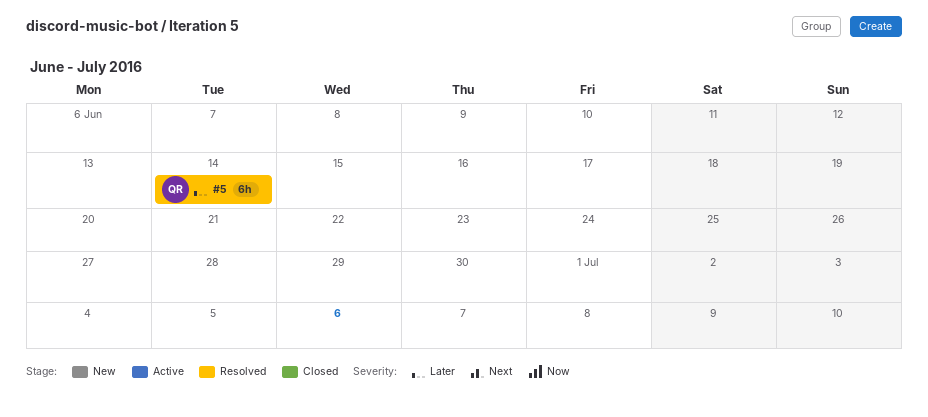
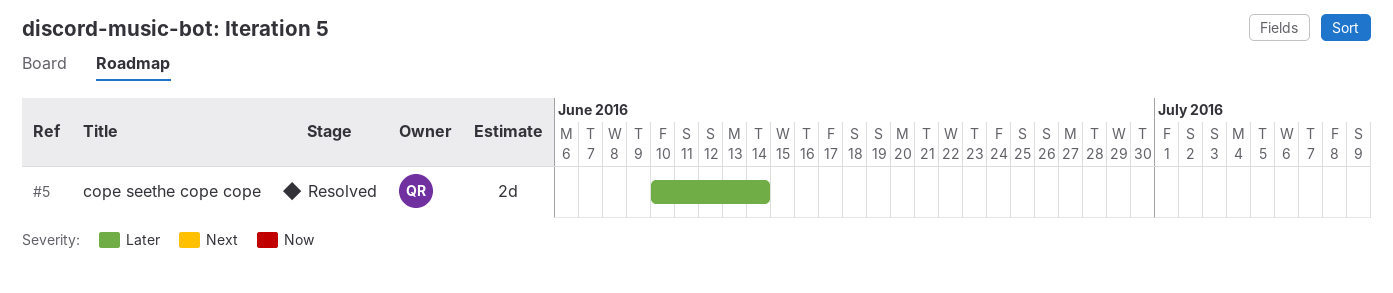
#5, estimate: 6h -> 2d
#5, start: Jun 14 -> Jun 10

